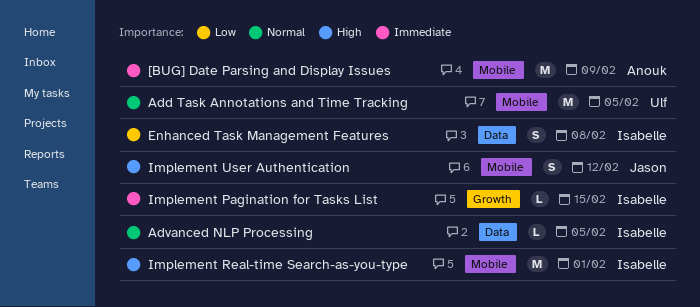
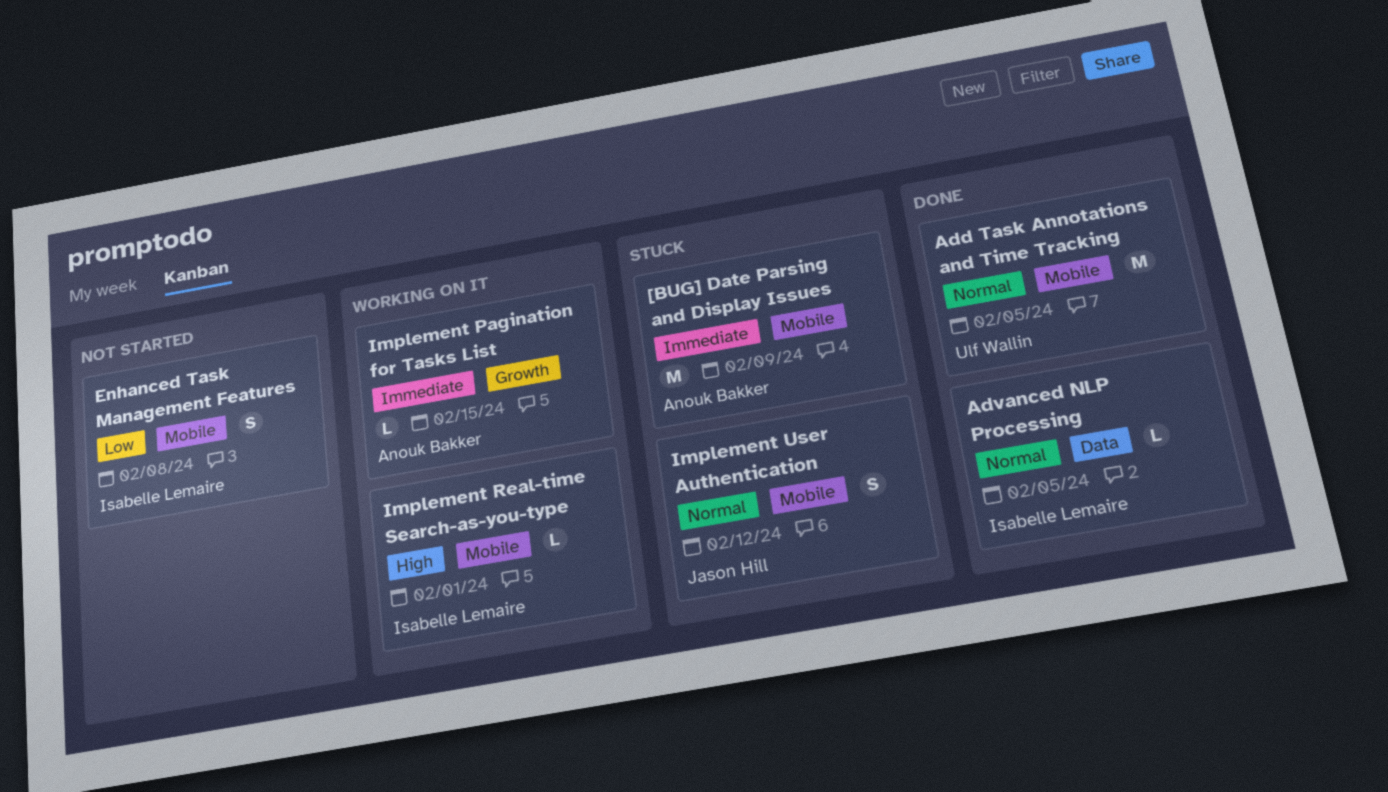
Enhanced Task Management Features, label: Data -> Mobile
Implement Pagination for Tasks List, owner: Isabelle Lemaire -> Anouk Bakker
Implement Real-time Search-as-you-type, estimate: M -> L
Implement User Authentication, priority: High -> Normal

